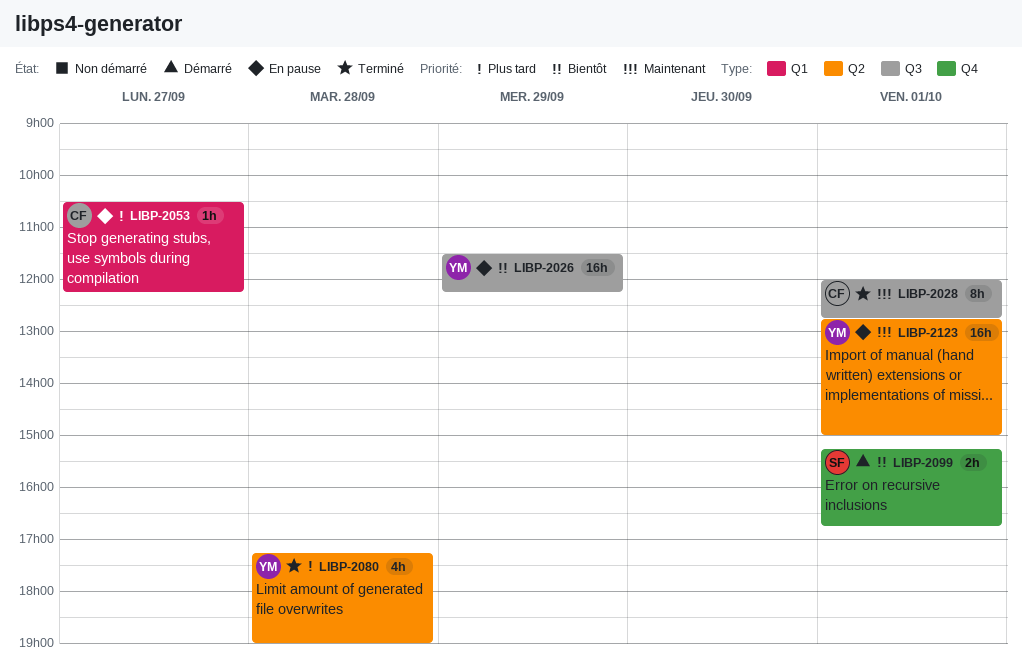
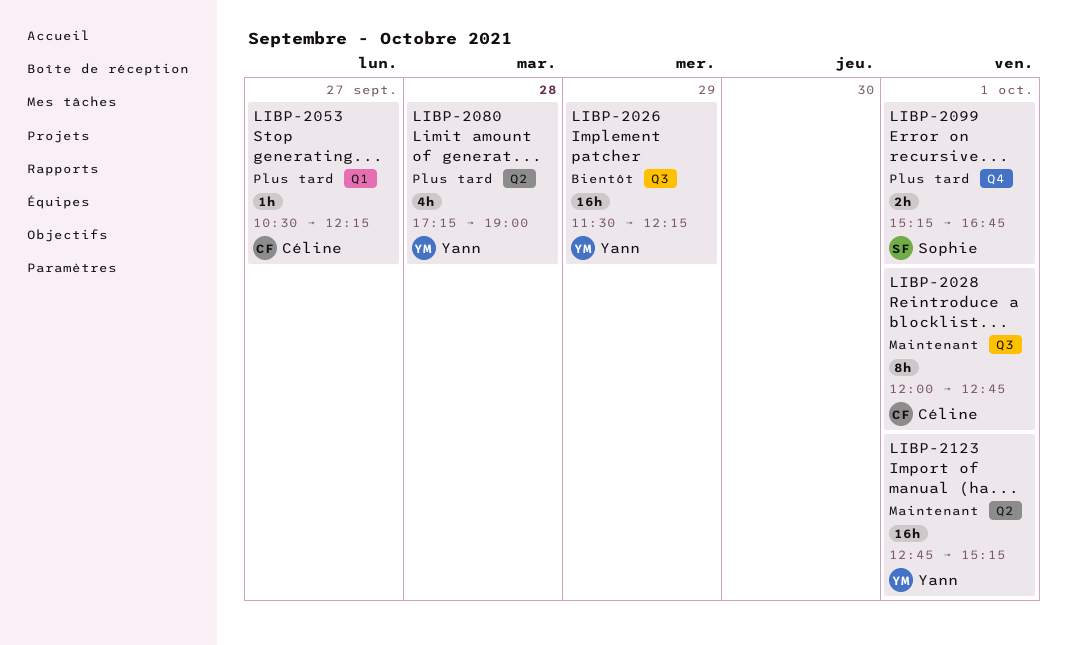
LIBP-2099, priority: Bientôt -> Plus tard
LIBP-2123, ends: 15:00 -> 15:15

